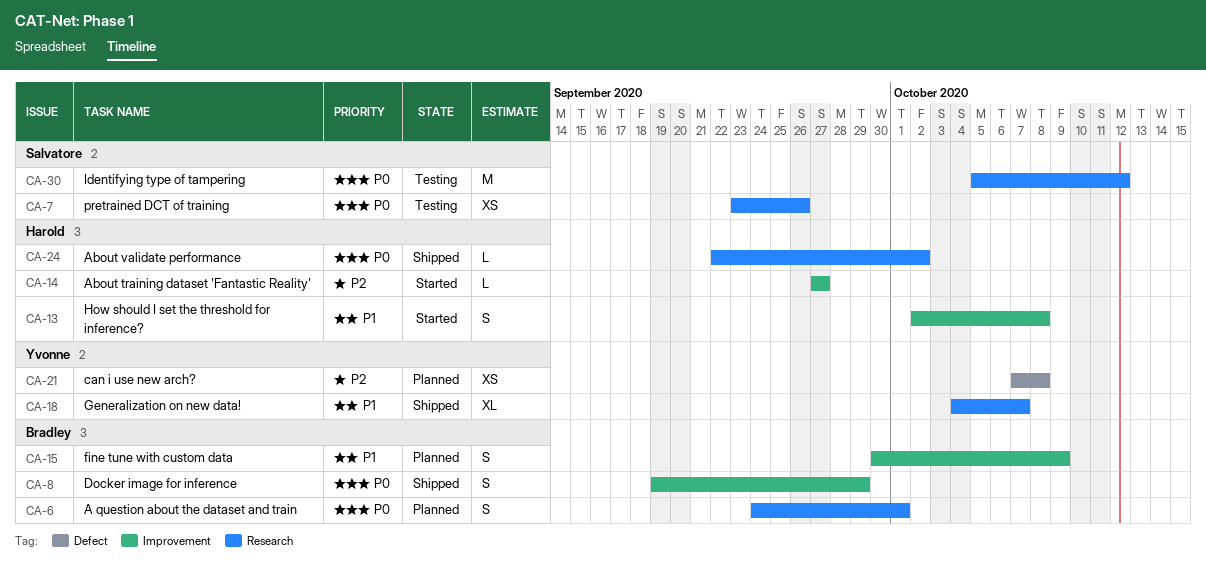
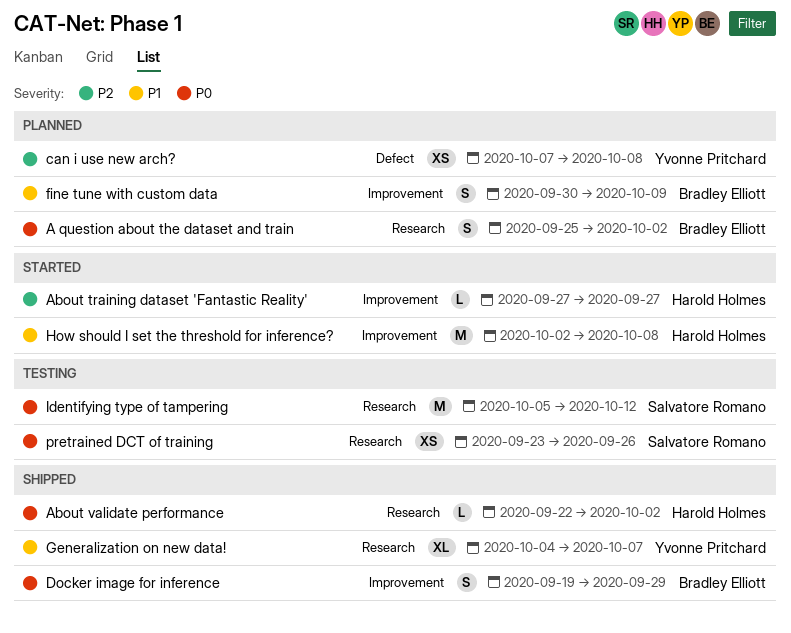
A question about the dataset and train, start: Sep 24 -> Sep 25
A question about the dataset and train, due: Oct 1 -> Oct 2
How should I set the threshold for inference?, estimate: S -> M

